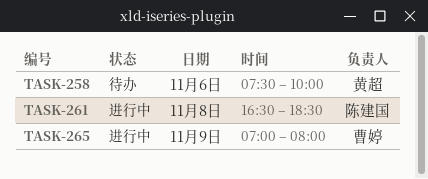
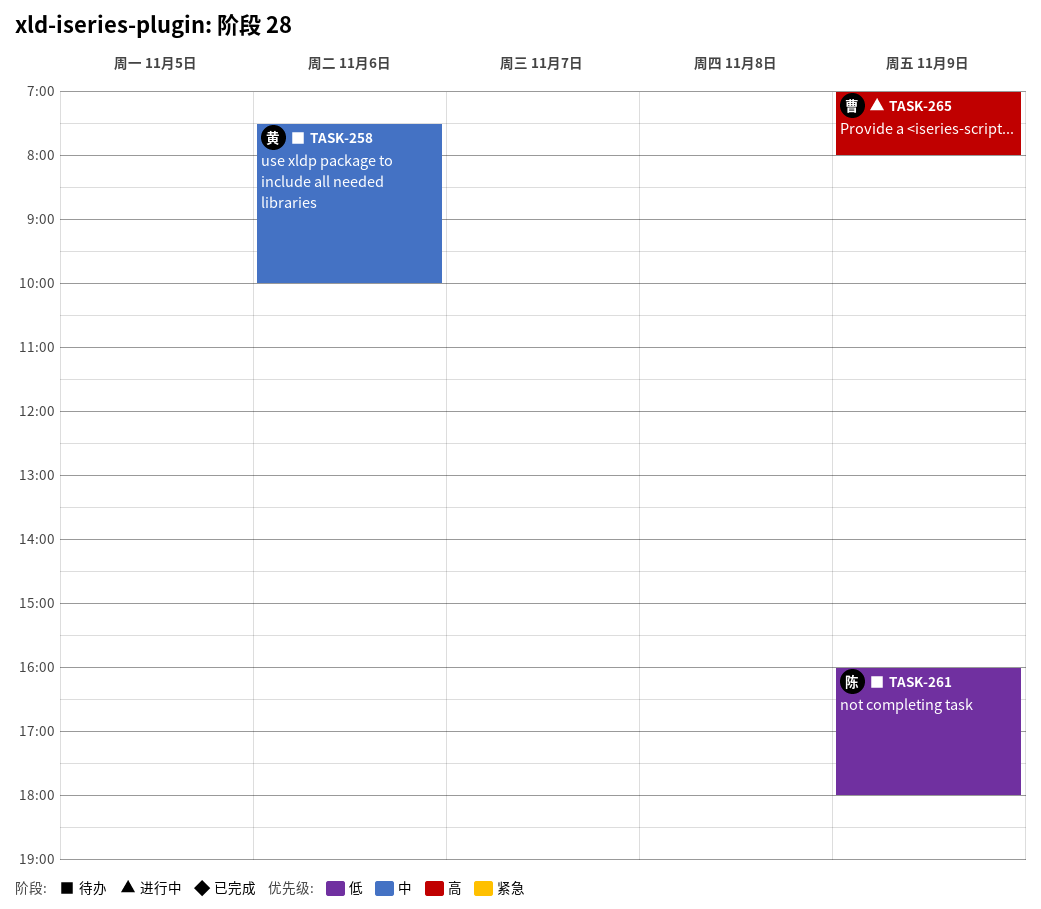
TASK-261, status: 进行中 -> 待办
TASK-261, day: Nov 8 -> Nov 9
TASK-261, begins: 16:30 -> 16:00
TASK-261, ends: 18:30 -> 18:00

